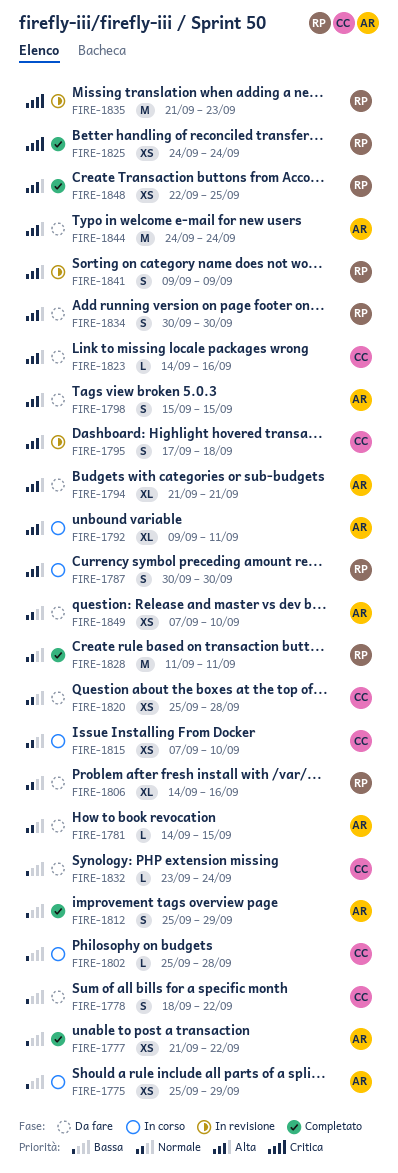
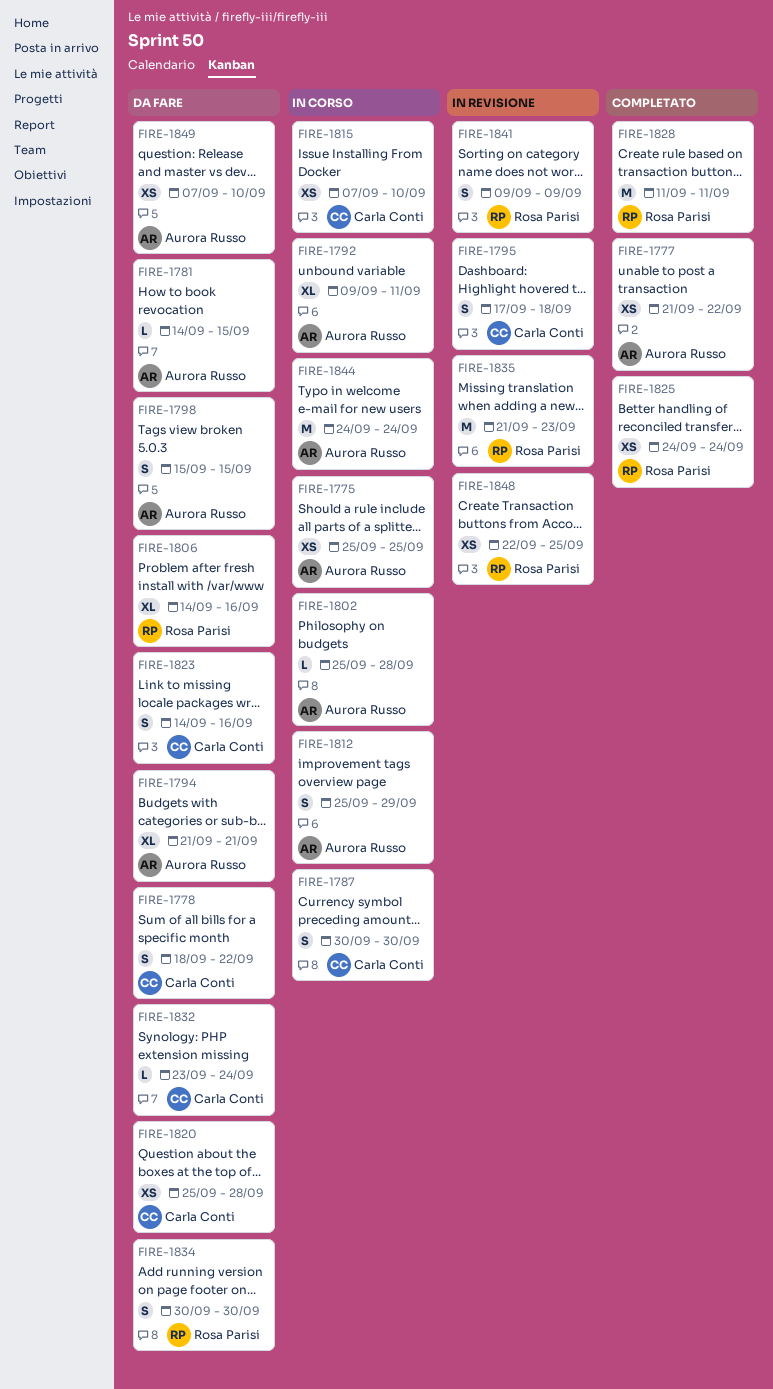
FIRE-1775, due: Sep 29 -> Sep 25
FIRE-1787, owner: Rosa Parisi -> Carla Conti
FIRE-1802, owner: Carla Conti -> Aurora Russo
FIRE-1812, status: Completato -> In corso
FIRE-1823, estimate: L -> S
FIRE-1844, status: Da fare -> In corso
FIRE-1848, status: Completato -> In revisione

